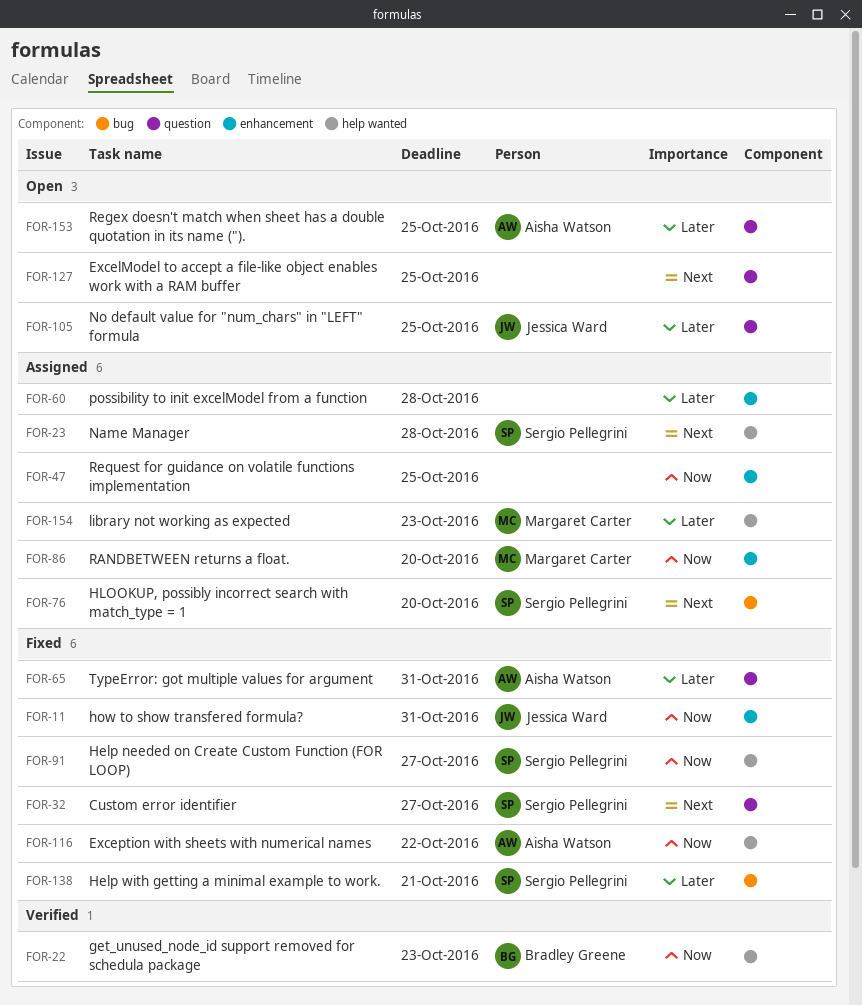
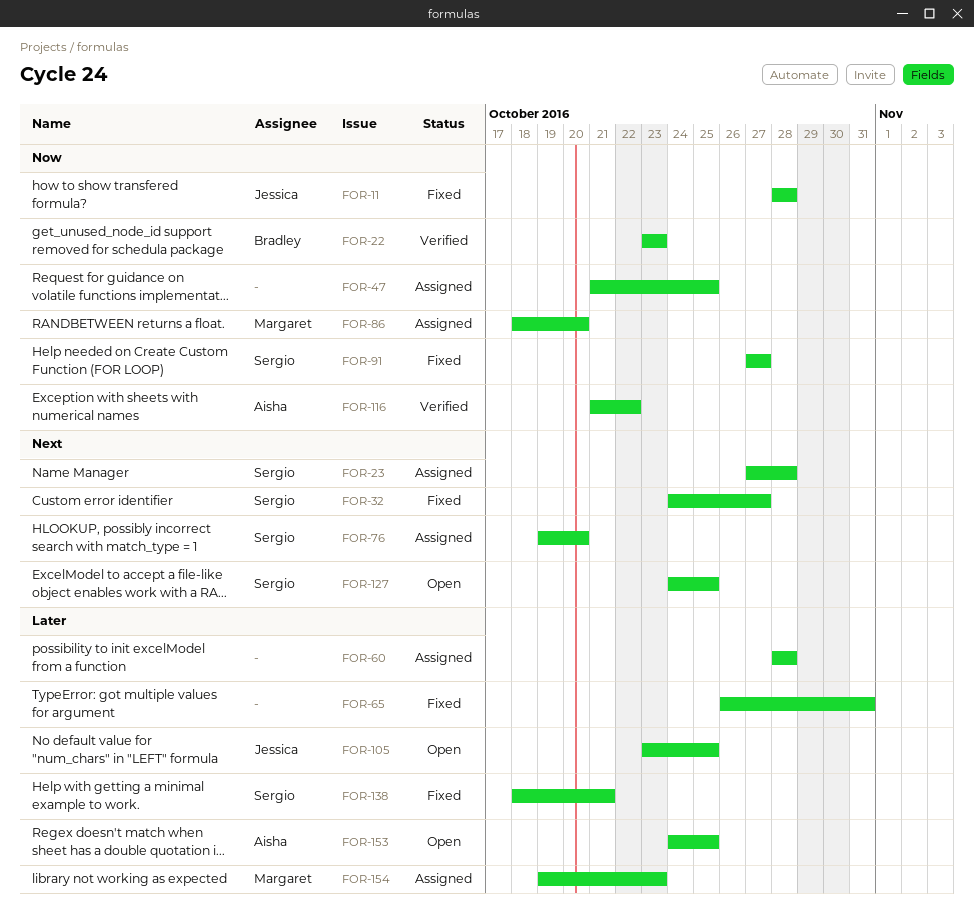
FOR-11, due: Oct 31 -> Oct 28
FOR-65, owner: Aisha Watson -> none
FOR-116, status: Fixed -> Verified
FOR-127, owner: none -> Sergio Pellegrini

